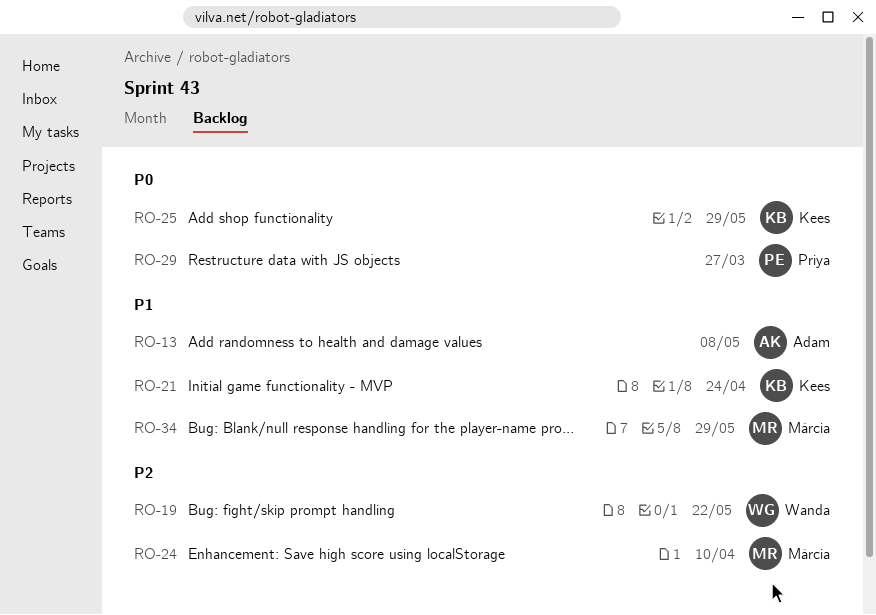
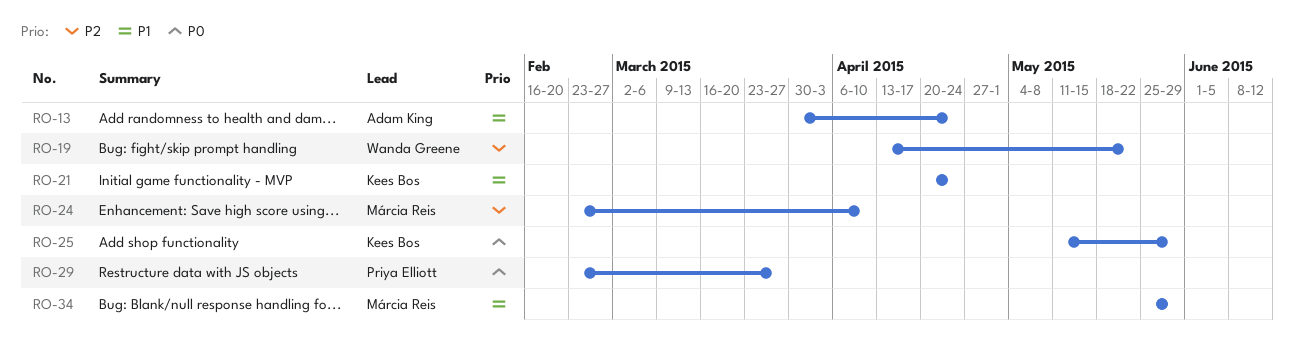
RO-13, due: May 8 -> Apr 24

